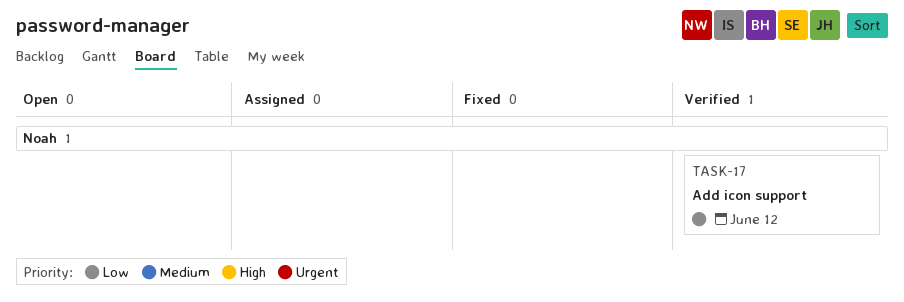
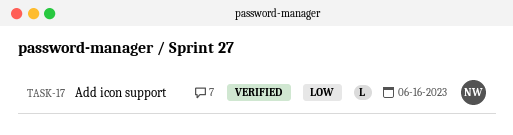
TASK-17, due: Jun 12 -> Jun 16

